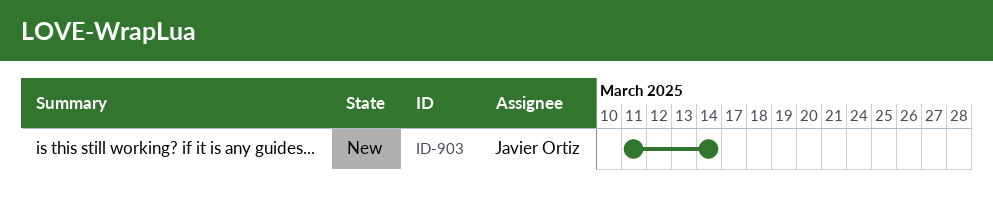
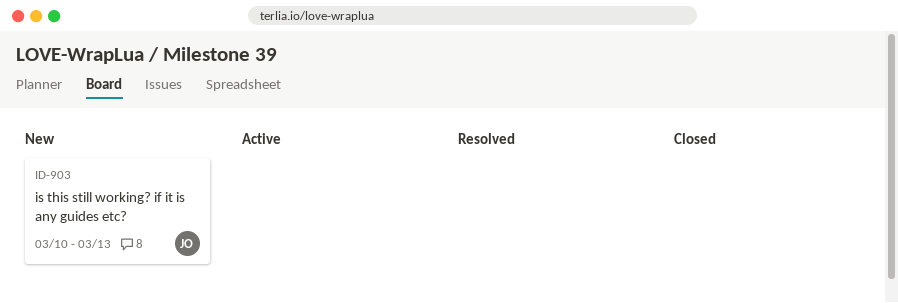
ID-903, start: Mar 11 -> Mar 10
ID-903, due: Mar 14 -> Mar 13

